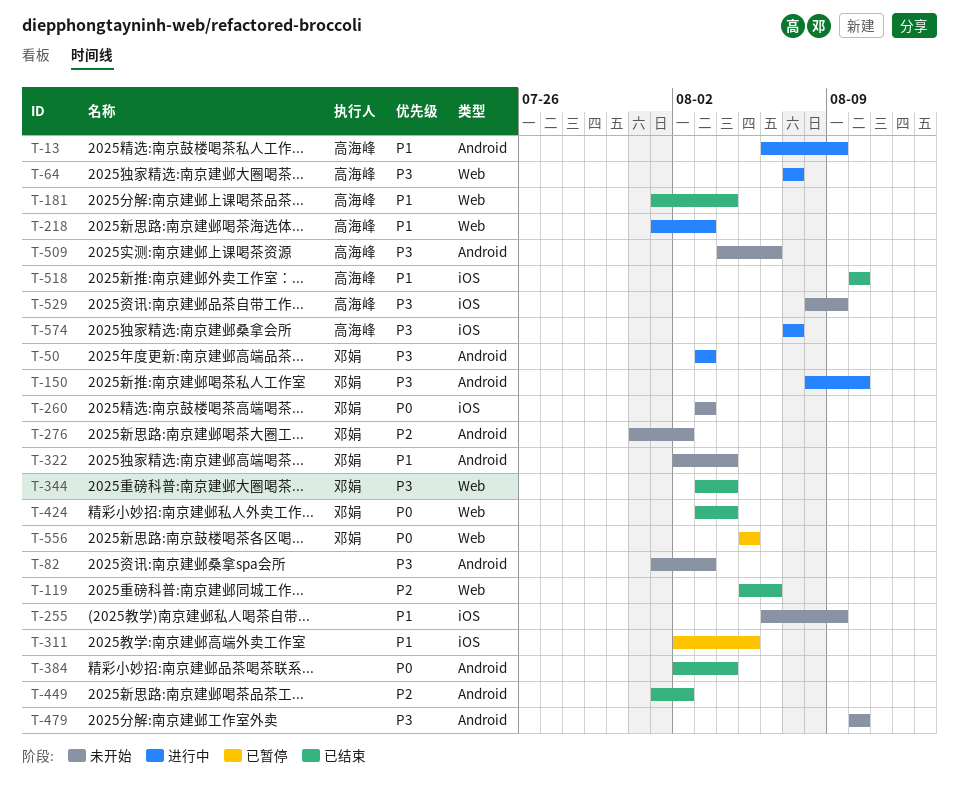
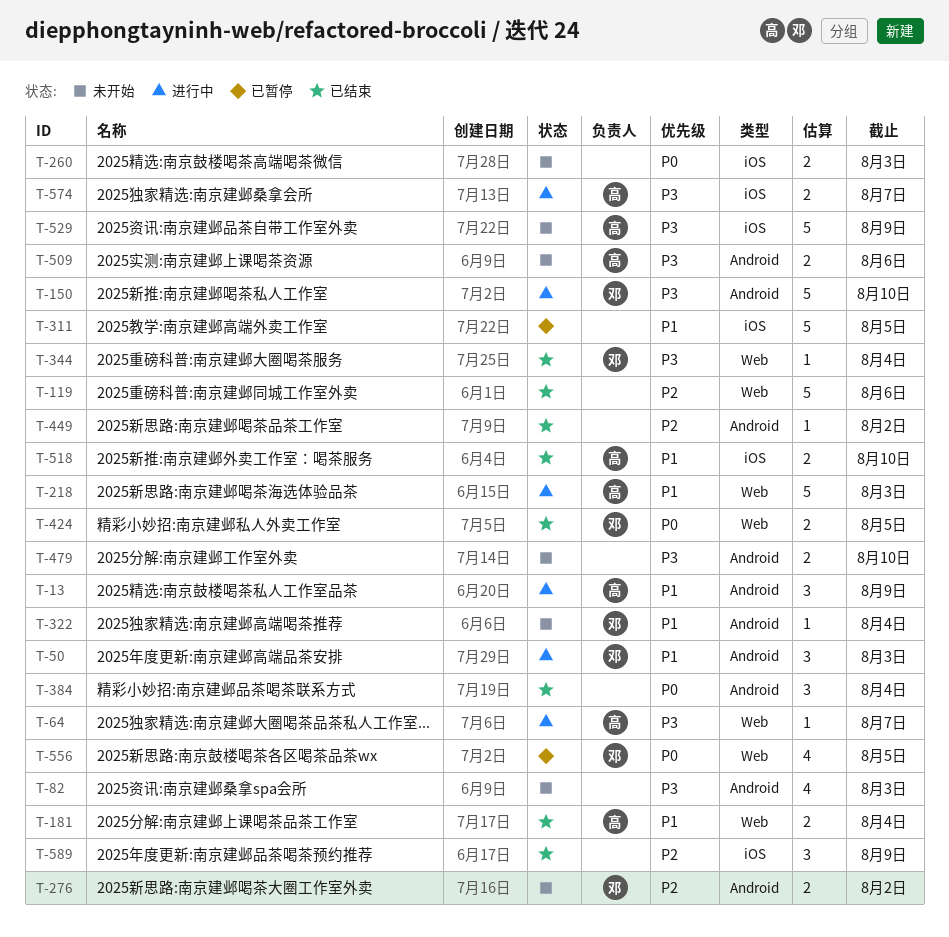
T-50, priority: P3 -> P1
T-255: present -> none
T-260, owner: 邓娟 -> none
T-424, due: Aug 4 -> Aug 5
T-589: none -> present

